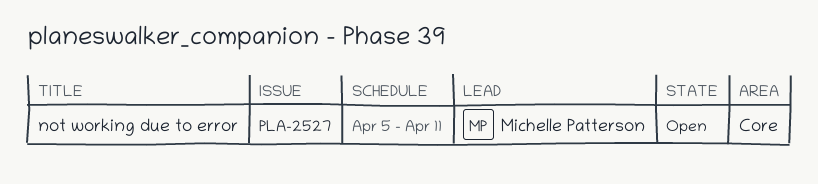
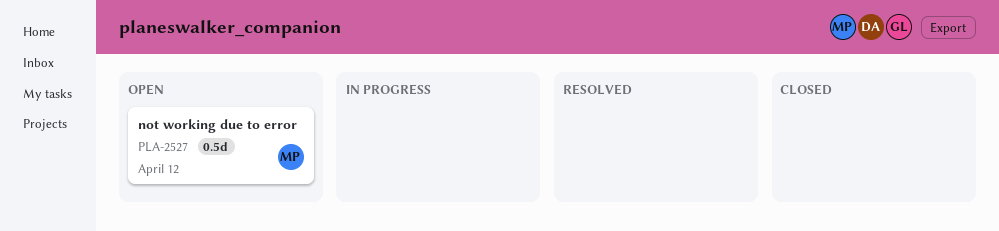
PLA-2527, due: Apr 11 -> Apr 12

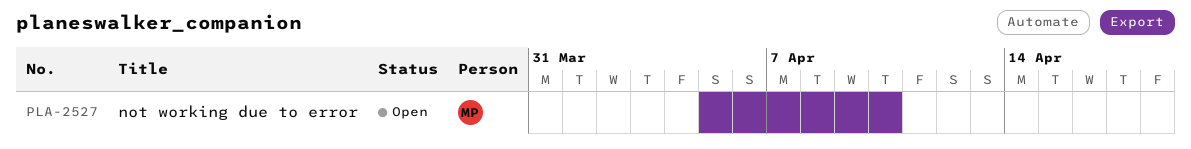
PLA-2527, due: Apr 12 -> Apr 10

